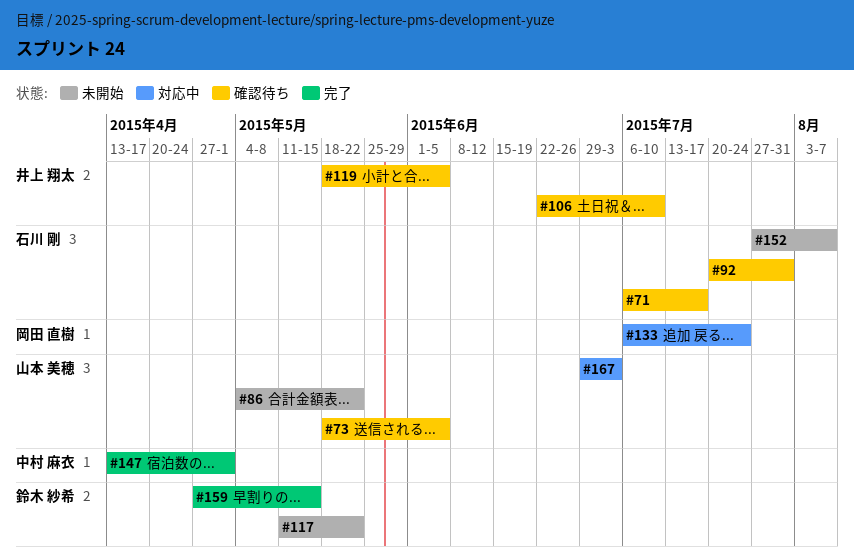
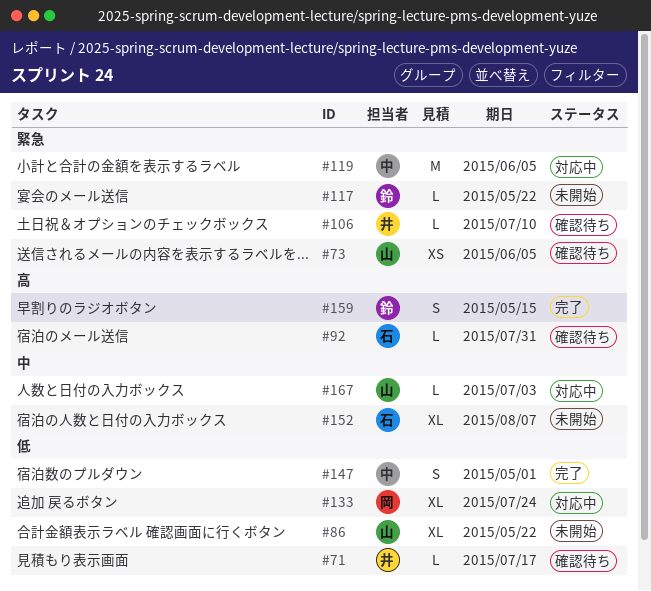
#71, owner: 石川 剛 -> 井上 翔太
#119, status: 確認待ち -> 対応中
#119, owner: 井上 翔太 -> 中村 麻衣

